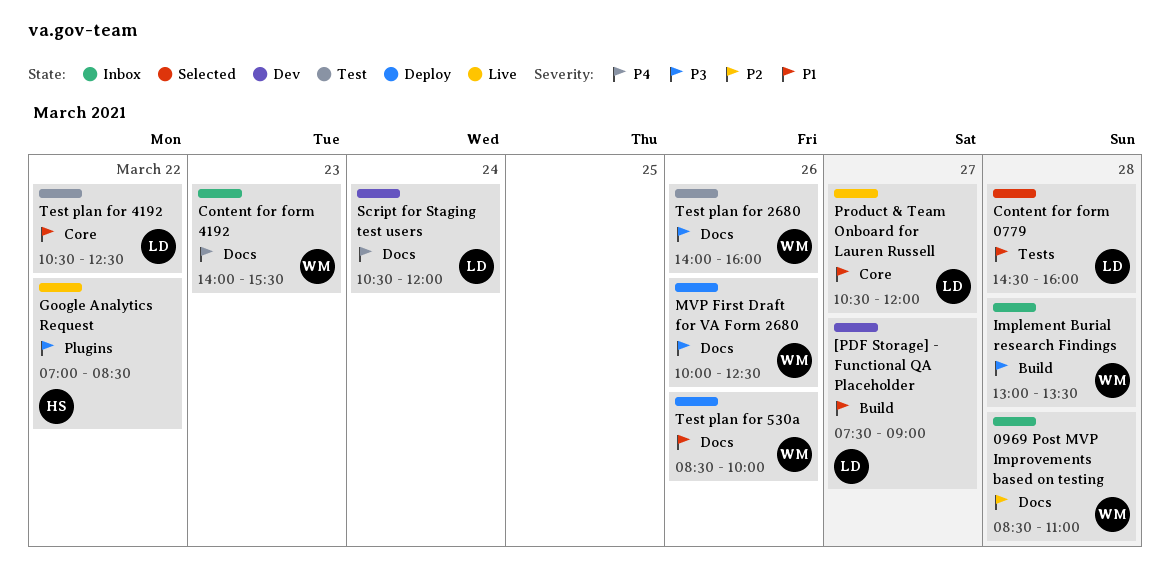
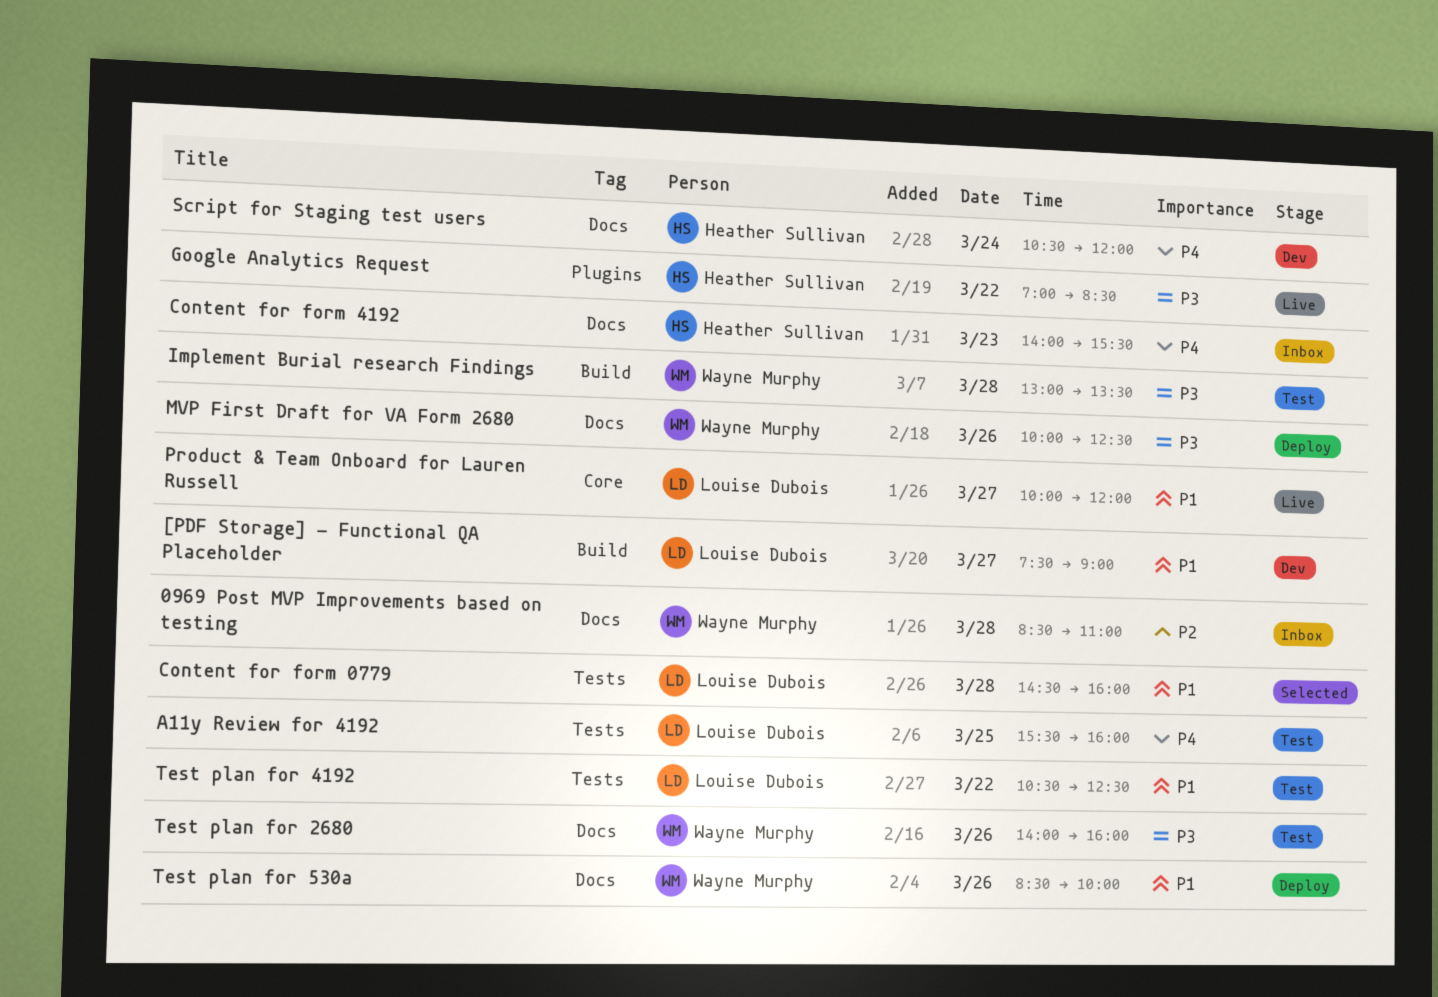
A11y Review for 4192: none -> present
Content for form 4192, owner: Wayne Murphy -> Heather Sullivan
Implement Burial research Findings, status: Inbox -> Test
Product & Team Onboard for Lauren Russell, begins: 10:30 -> 10:00
Script for Staging test users, owner: Louise Dubois -> Heather Sullivan
Test plan for 4192, label: Core -> Tests

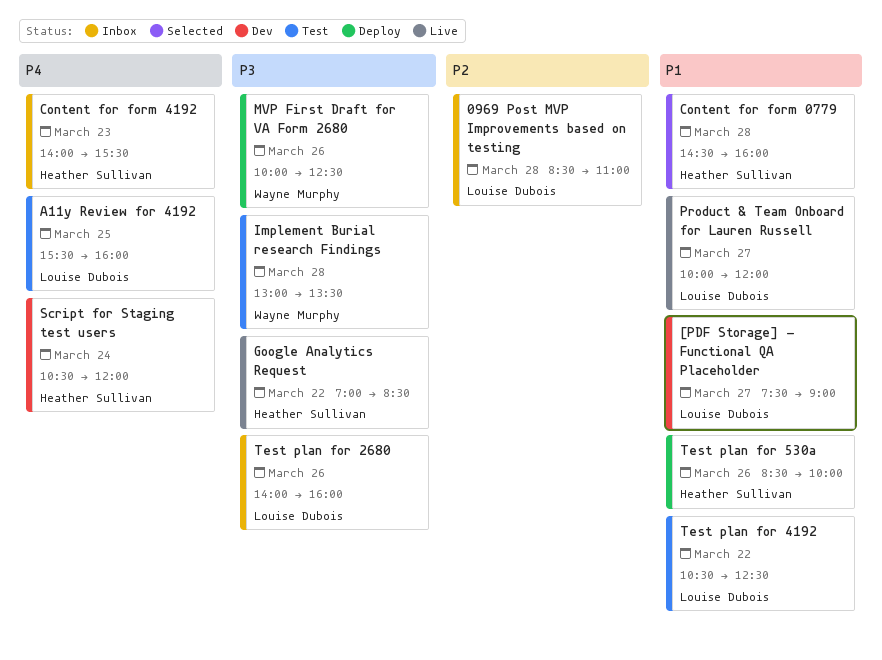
0969 Post MVP Improvements based on testing, owner: Wayne Murphy -> Louise Dubois
Content for form 0779, owner: Louise Dubois -> Heather Sullivan
Test plan for 2680, status: Test -> Inbox
Test plan for 2680, owner: Wayne Murphy -> Louise Dubois
Test plan for 530a, owner: Wayne Murphy -> Heather Sullivan

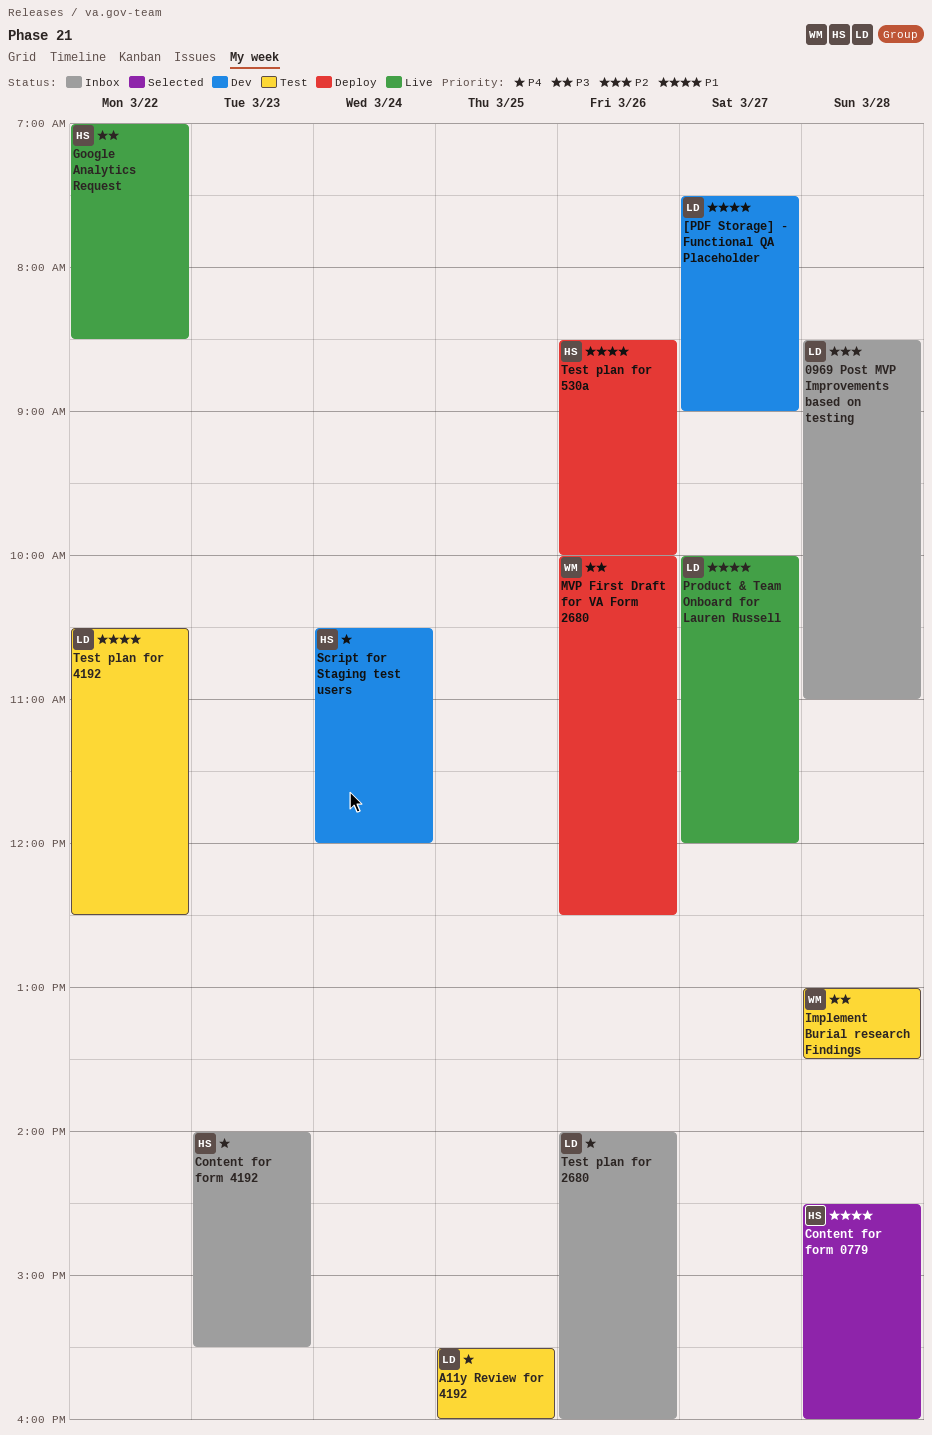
Test plan for 2680, priority: P3 -> P4

